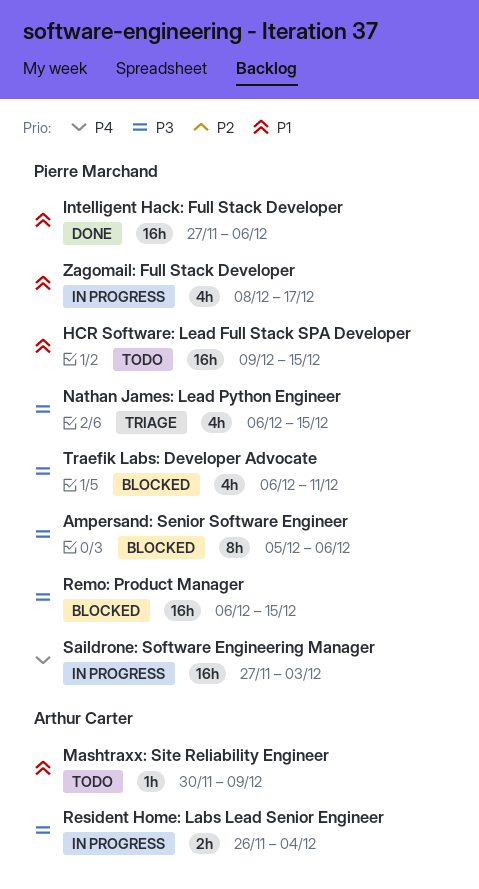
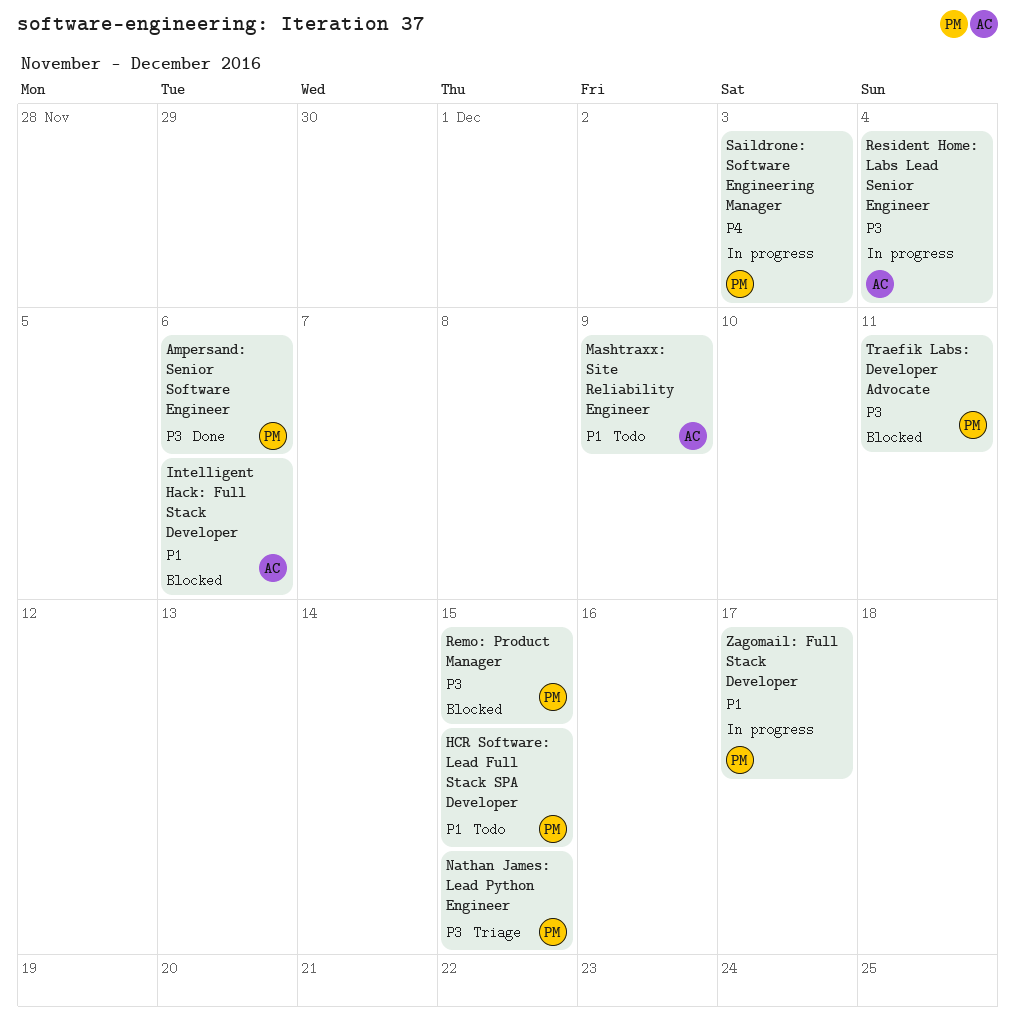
Ampersand: Senior Software Engineer, status: Blocked -> Done
Intelligent Hack: Full Stack Developer, status: Done -> Blocked
Intelligent Hack: Full Stack Developer, owner: Pierre Marchand -> Arthur Carter

